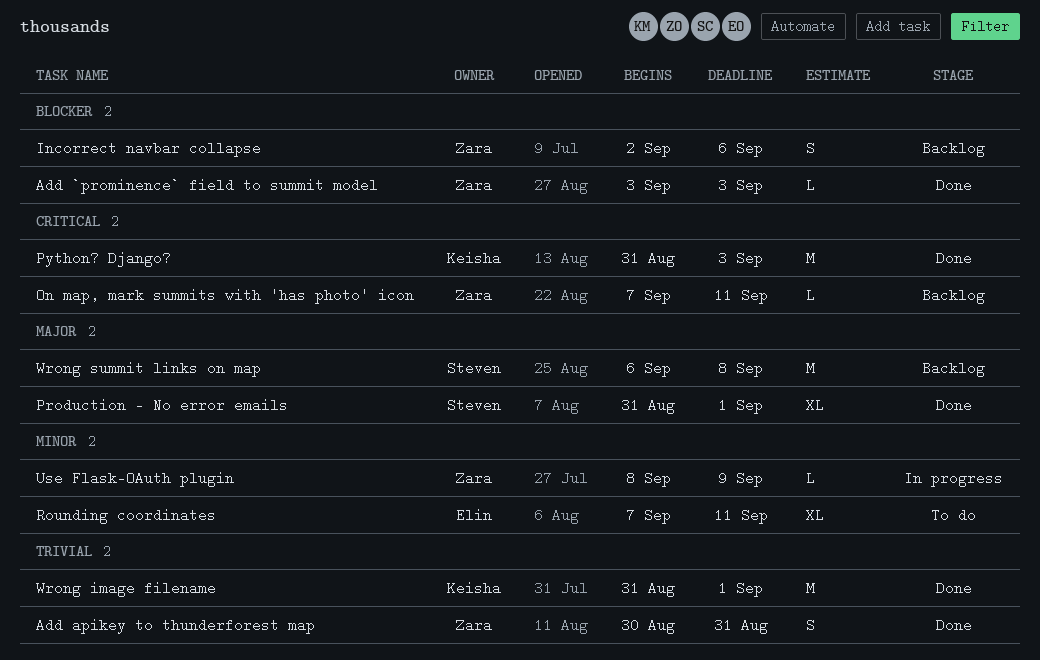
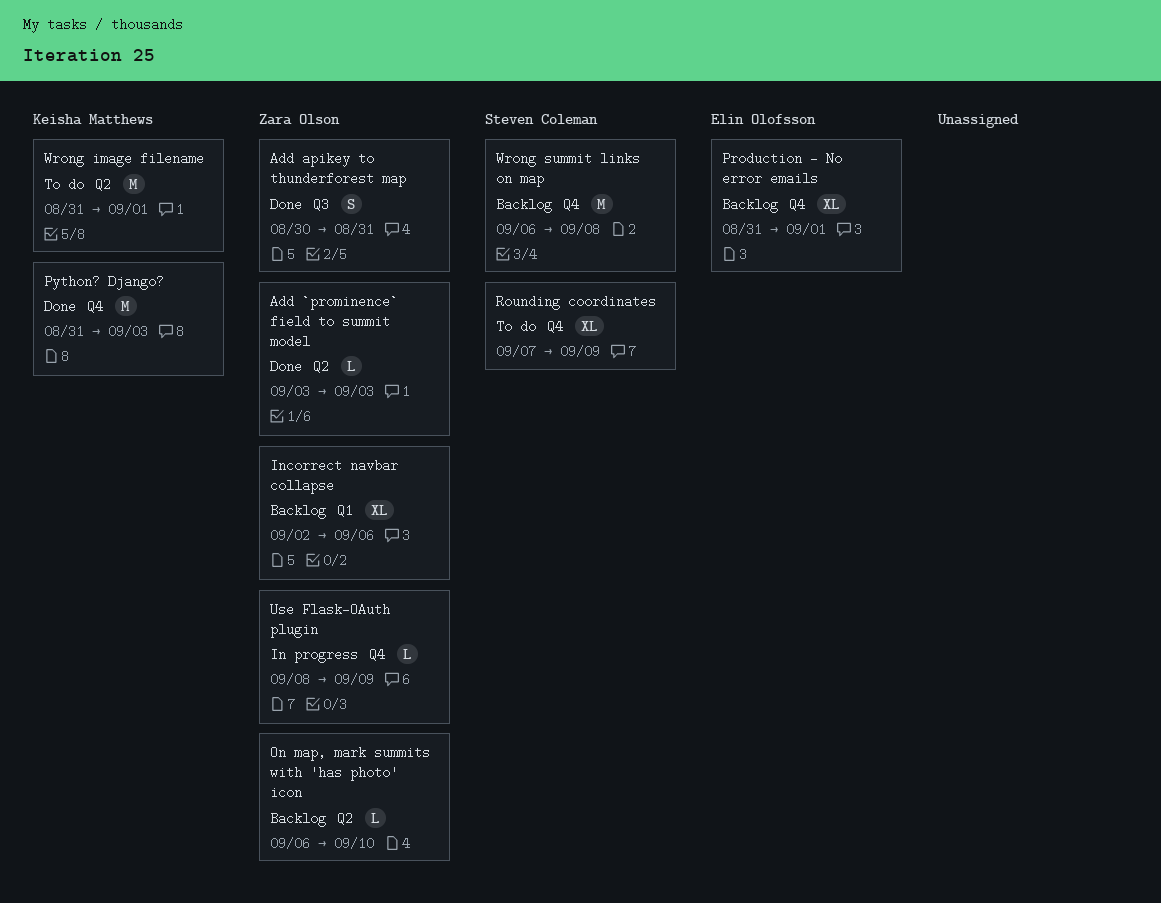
Incorrect navbar collapse, estimate: S -> XL
On map, mark summits with 'has photo' icon, start: Sep 7 -> Sep 6
On map, mark summits with 'has photo' icon, due: Sep 11 -> Sep 10
Production - No error emails, status: Done -> Backlog
Production - No error emails, owner: Steven Coleman -> Elin Olofsson
Rounding coordinates, owner: Elin Olofsson -> Steven Coleman
Rounding coordinates, due: Sep 11 -> Sep 9
Wrong image filename, status: Done -> To do

